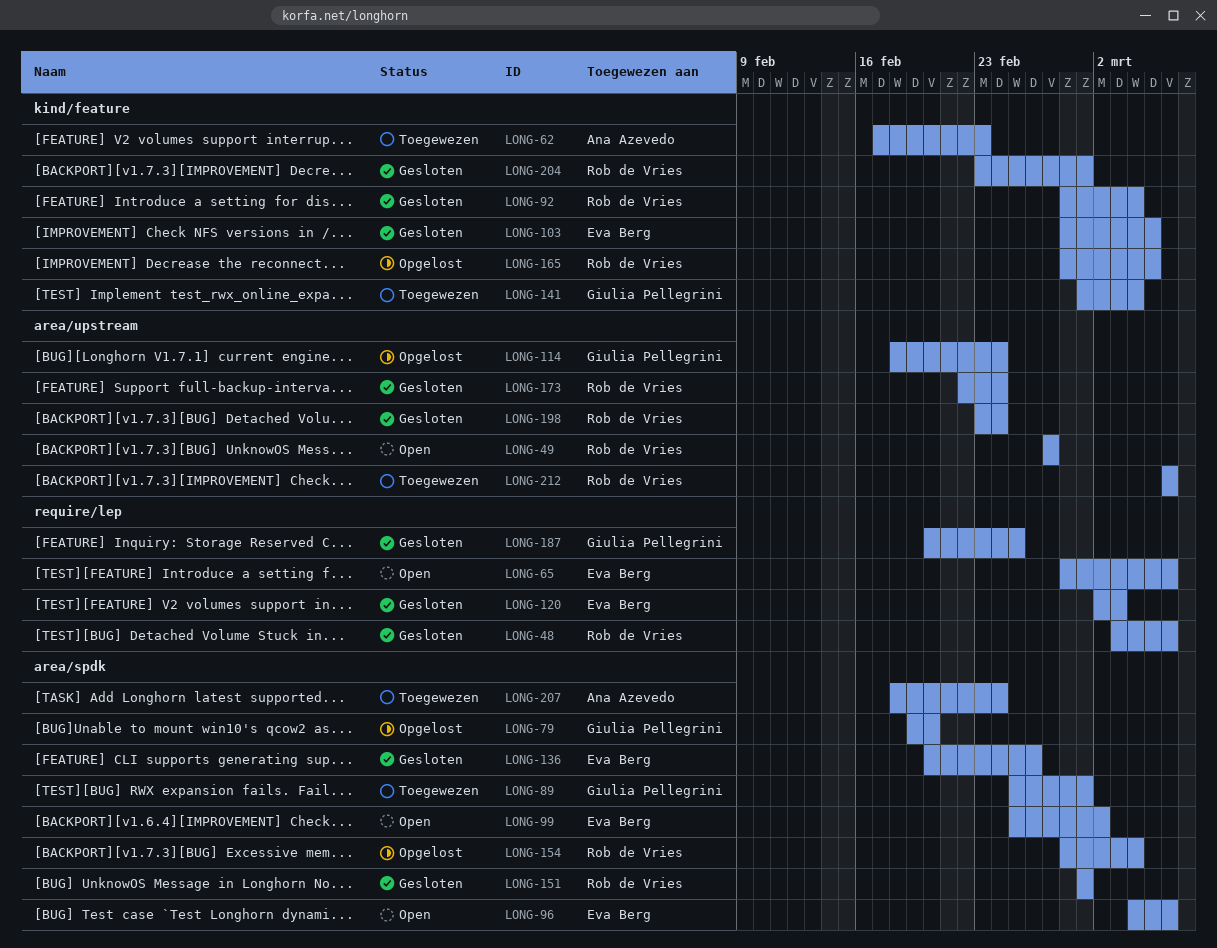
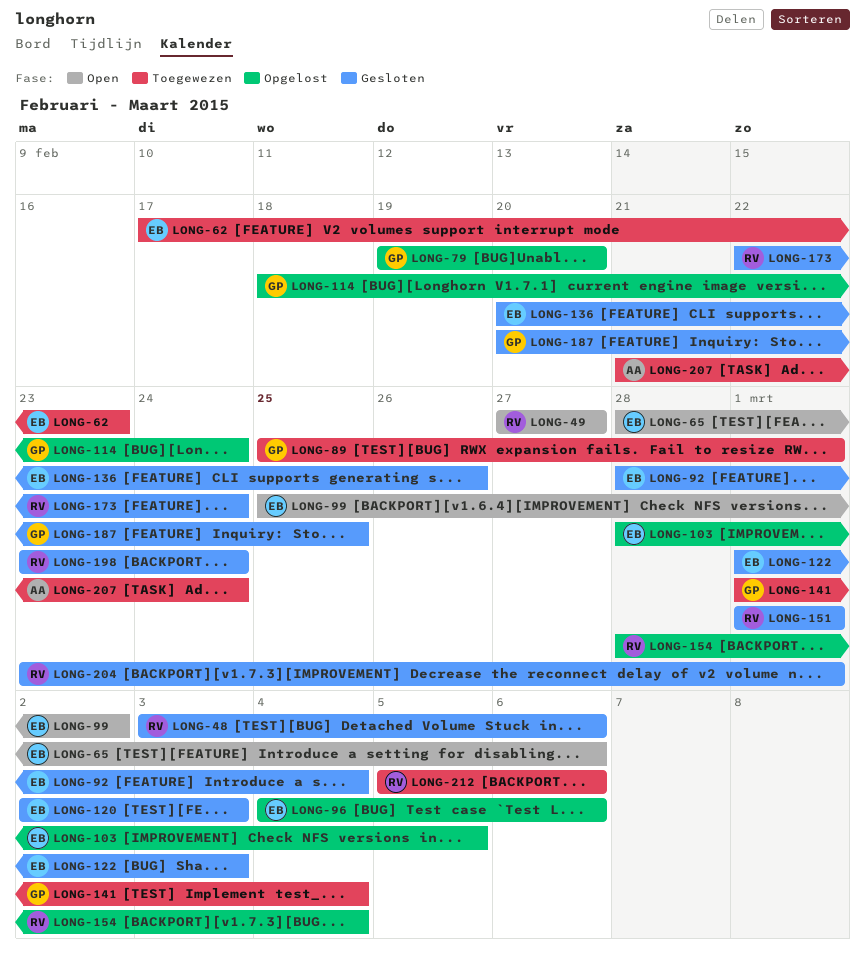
LONG-62, owner: Ana Azevedo -> Eva Berg
LONG-92, owner: Rob de Vries -> Eva Berg
LONG-96, status: Open -> Opgelost
LONG-103, status: Gesloten -> Opgelost
LONG-122: none -> present
LONG-165: present -> none
LONG-207, start: Feb 18 -> Feb 21
LONG-212, start: Mar 6 -> Mar 5

